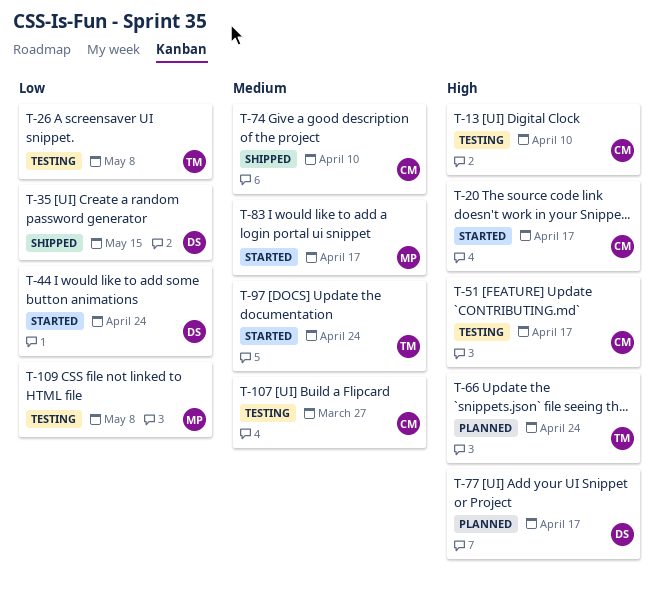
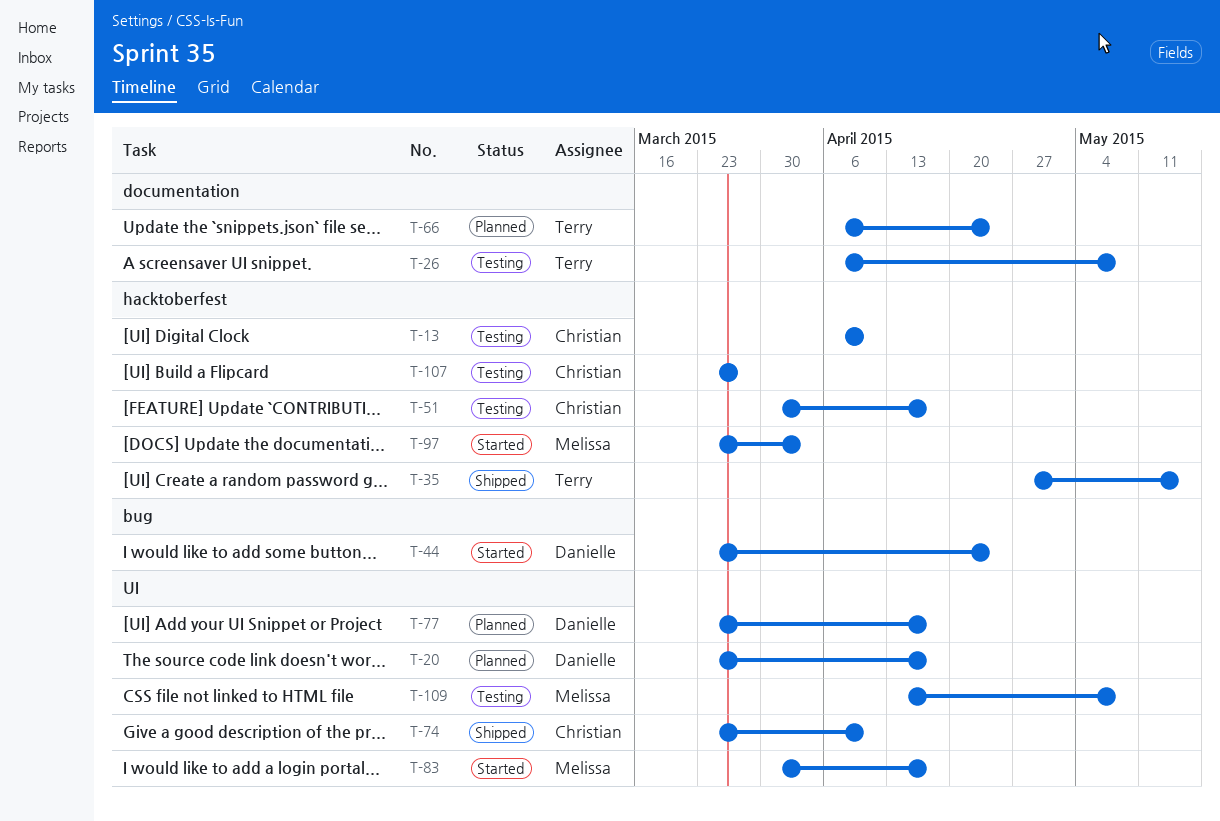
T-20, status: Started -> Planned
T-20, owner: Christian -> Danielle
T-35, owner: Danielle -> Terry
T-97, owner: Terry -> Melissa
T-97, due: Apr 24 -> Apr 3

